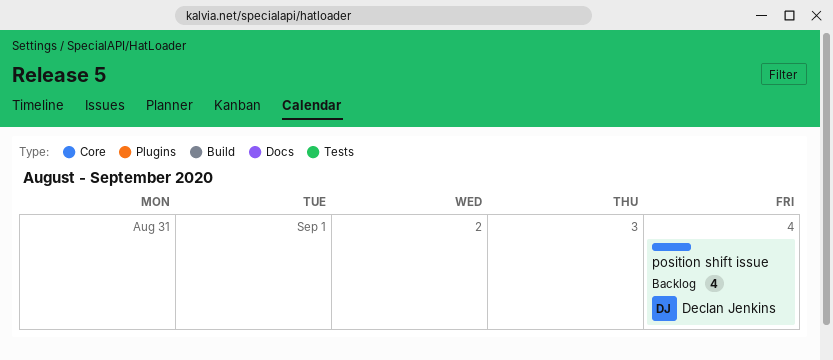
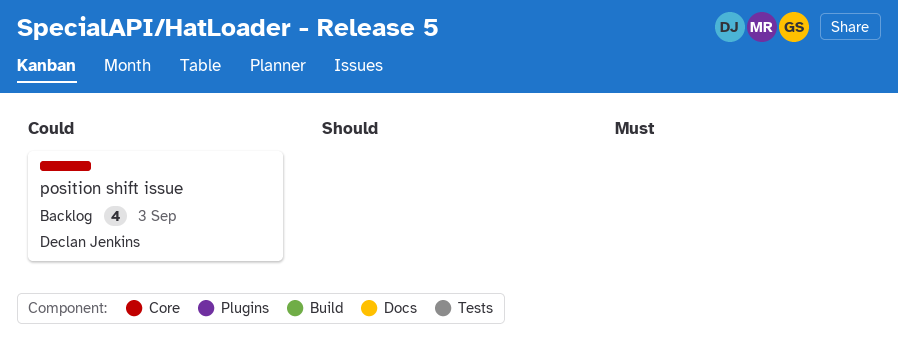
position shift issue, due: Sep 4 -> Sep 3

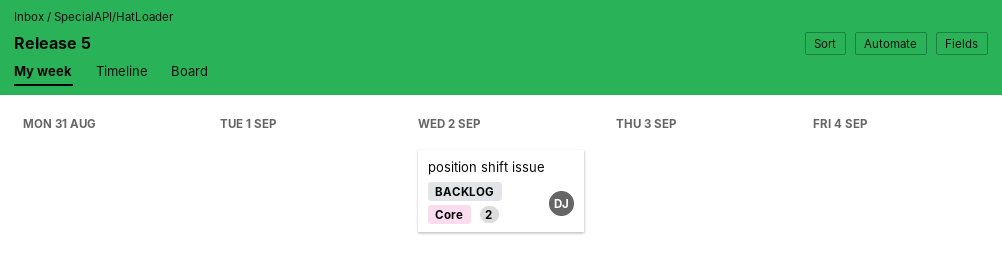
position shift issue, estimate: 4 -> 2
position shift issue, due: Sep 3 -> Sep 2

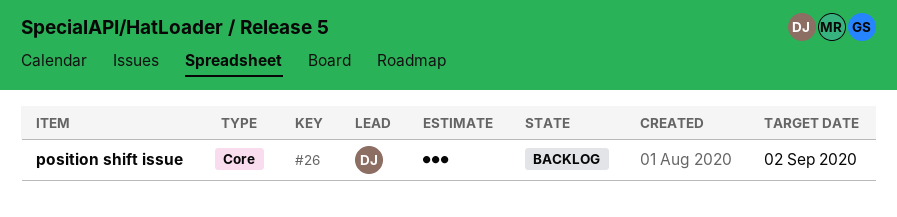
position shift issue, estimate: 2 -> 3

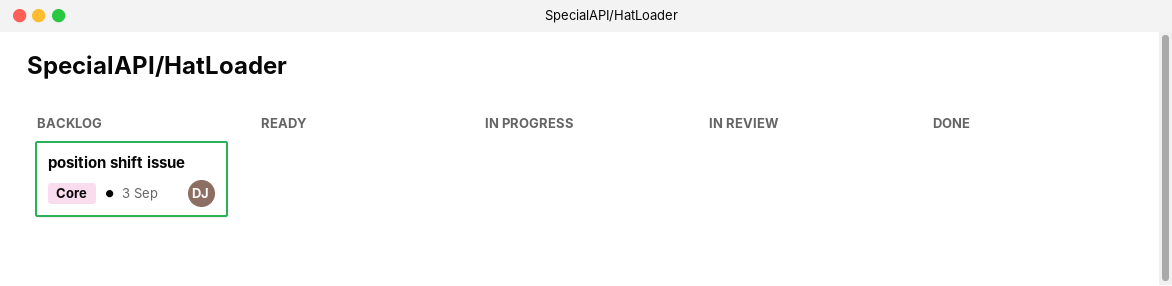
position shift issue, estimate: 3 -> 1
position shift issue, due: Sep 2 -> Sep 3

